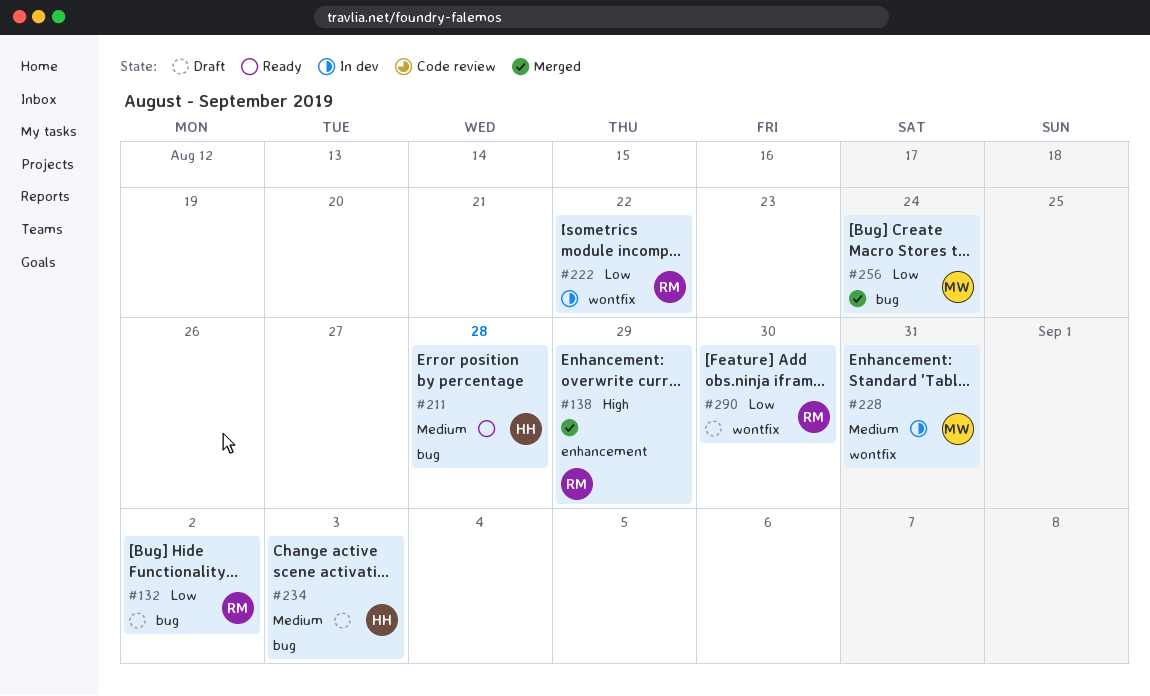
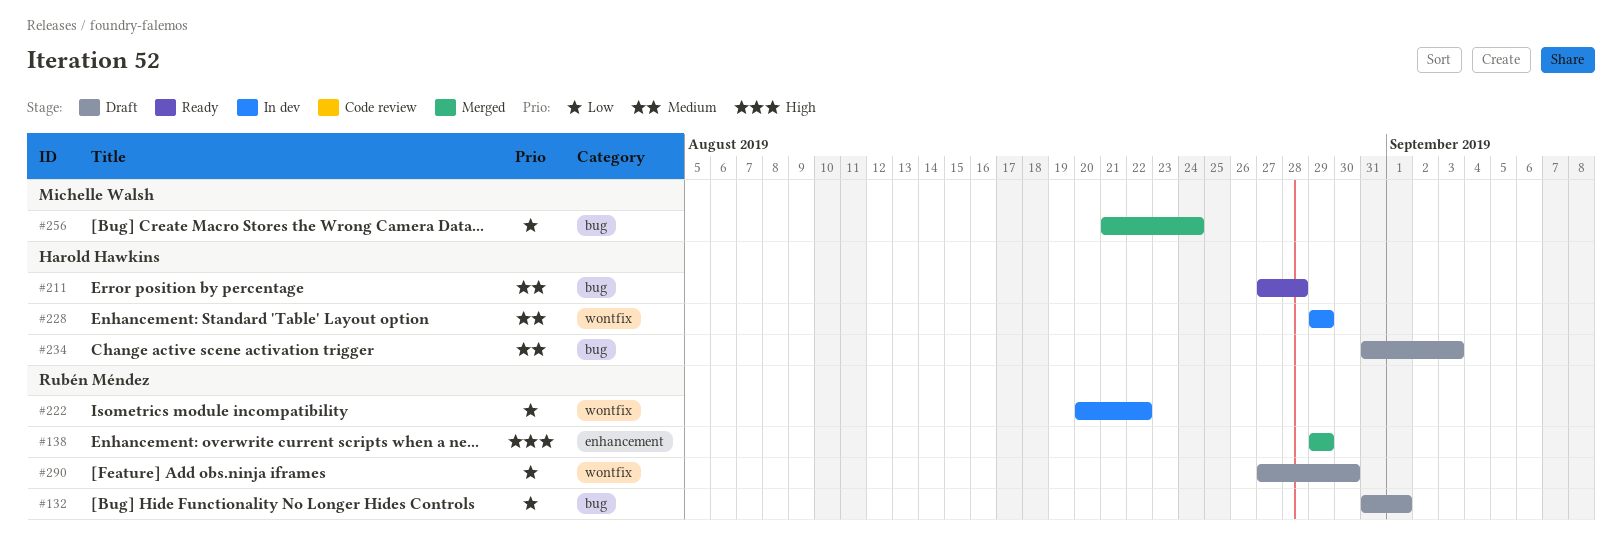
#132, due: Sep 2 -> Sep 1
#228, owner: Michelle Walsh -> Harold Hawkins
#228, due: Aug 31 -> Aug 29

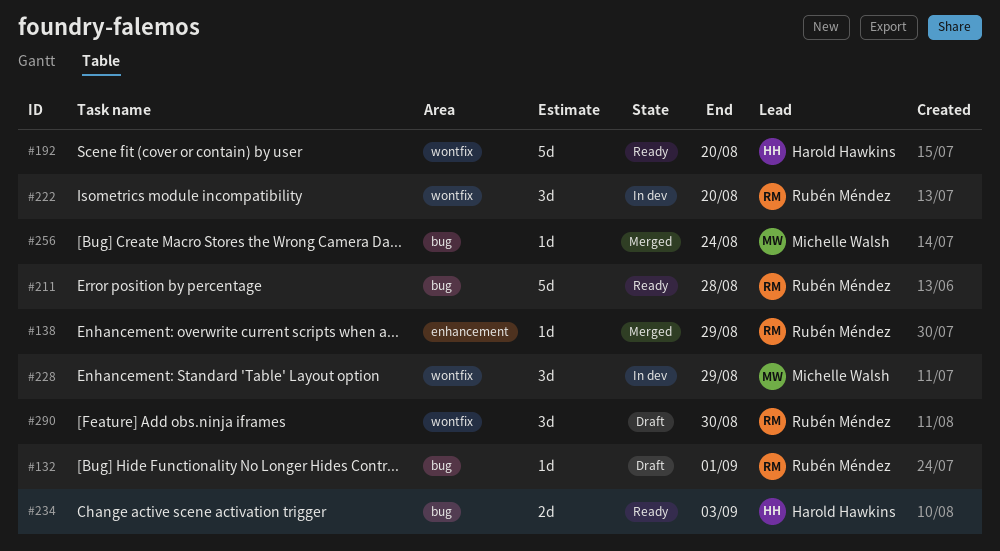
#192: none -> present
#211, owner: Harold Hawkins -> Rubén Méndez
#222, due: Aug 22 -> Aug 20
#228, owner: Harold Hawkins -> Michelle Walsh
#234, status: Draft -> Ready

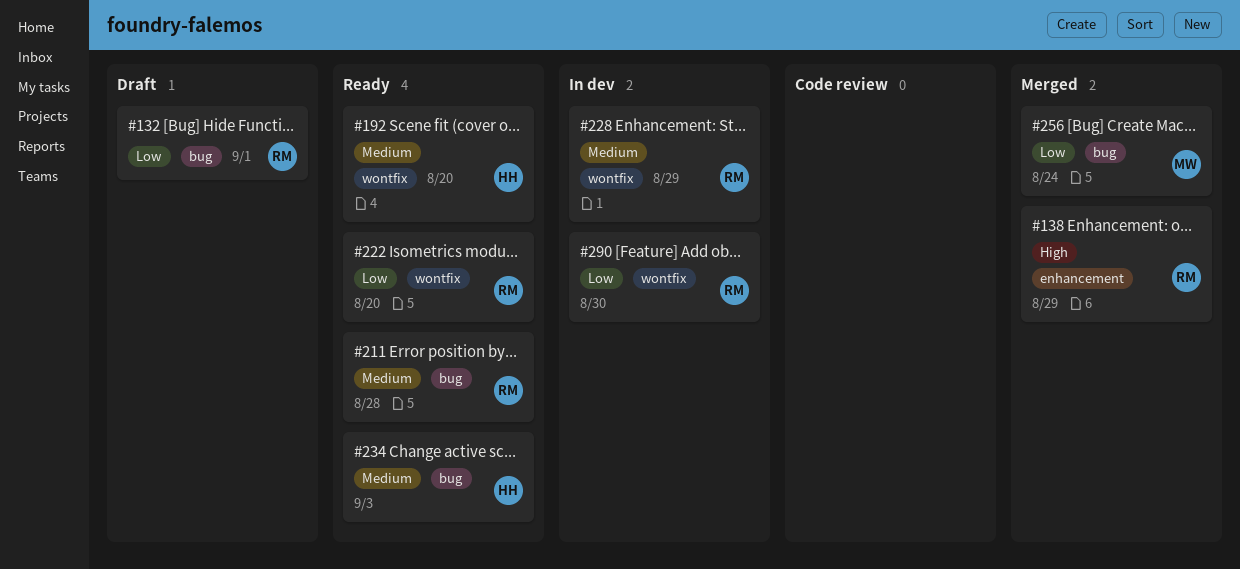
#222, status: In dev -> Ready
#228, owner: Michelle Walsh -> Rubén Méndez
#290, status: Draft -> In dev

